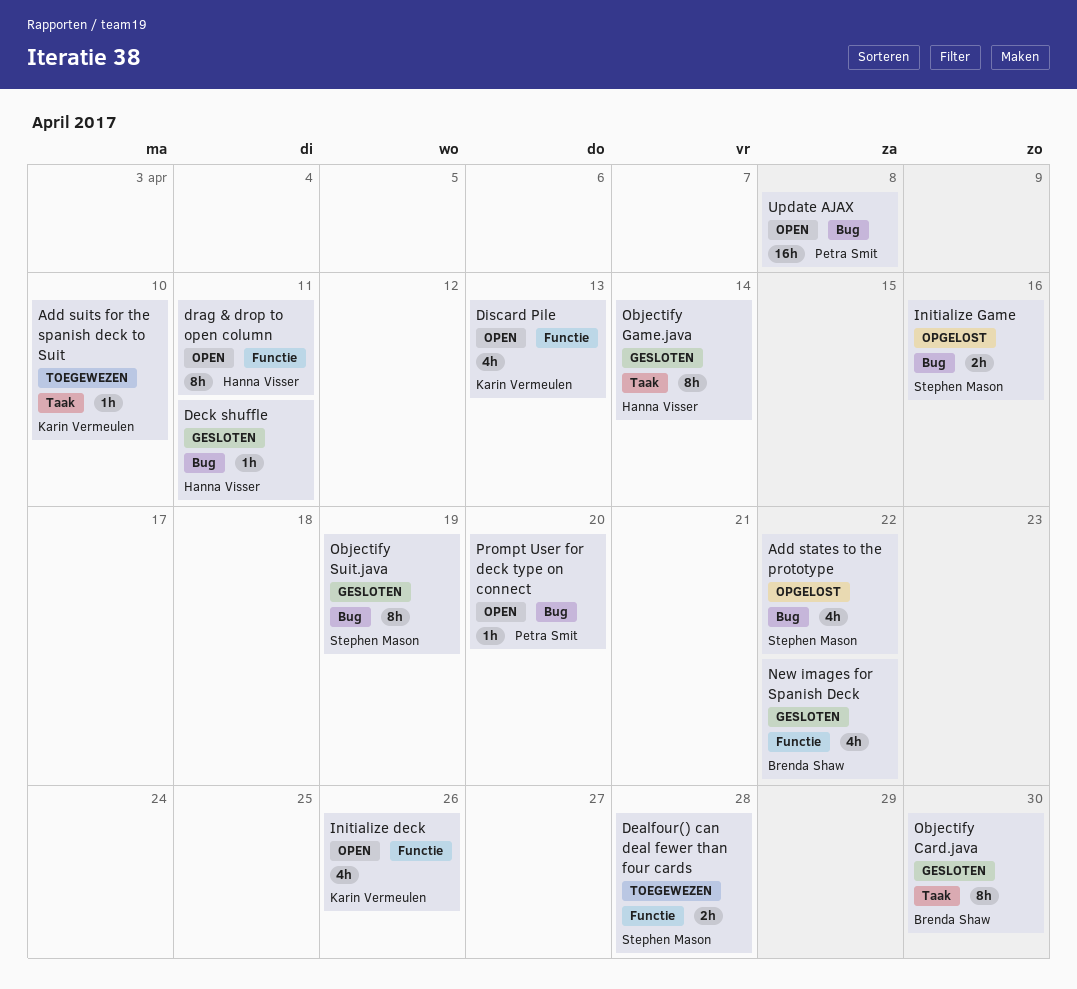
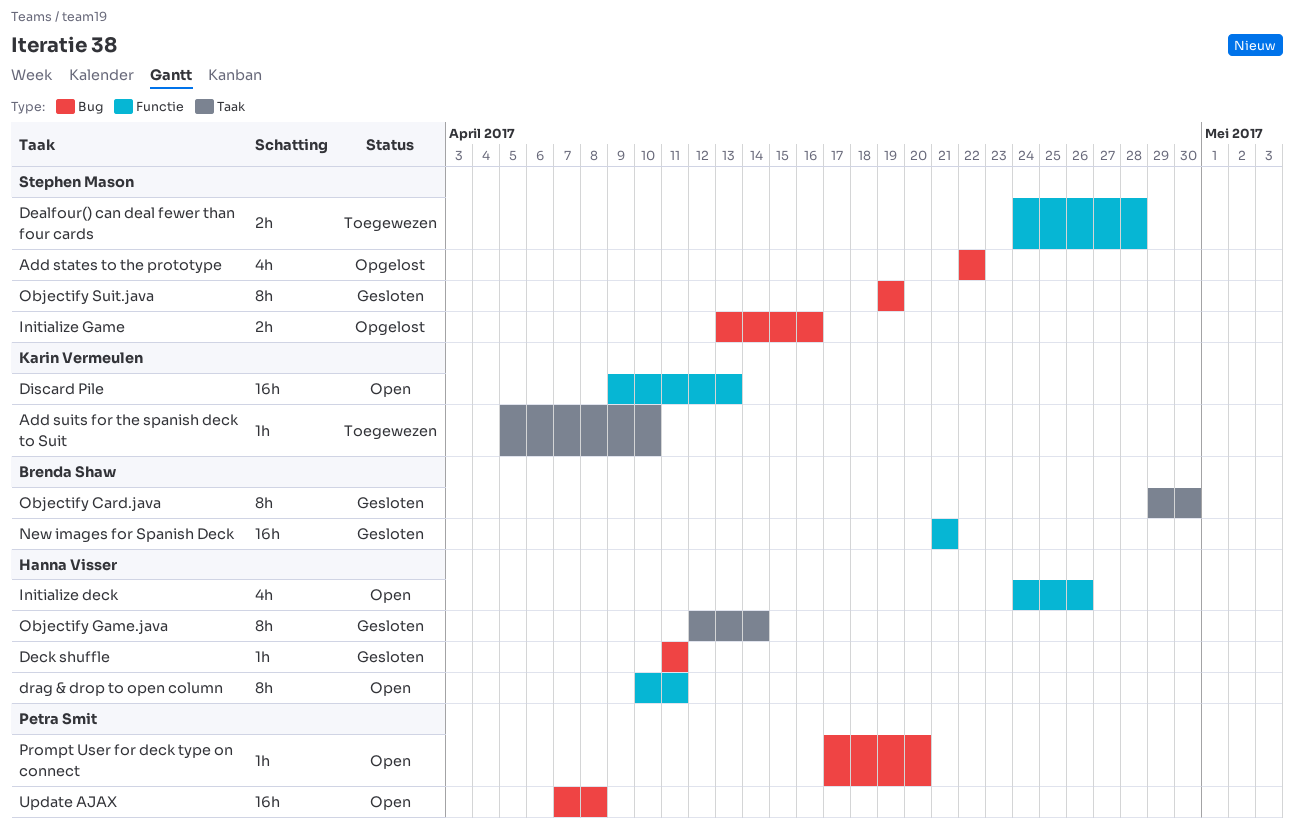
Discard Pile, estimate: 4h -> 16h
Initialize deck, owner: Karin Vermeulen -> Hanna Visser
New images for Spanish Deck, estimate: 4h -> 16h
New images for Spanish Deck, due: Apr 22 -> Apr 21

